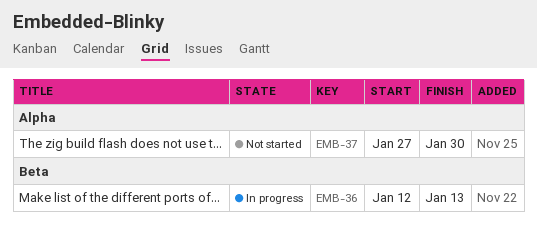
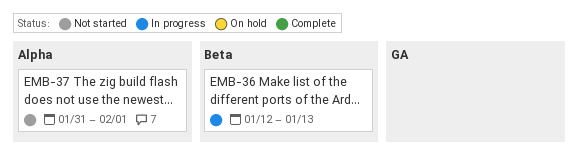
EMB-37, start: Jan 27 -> Jan 31
EMB-37, due: Jan 30 -> Feb 1

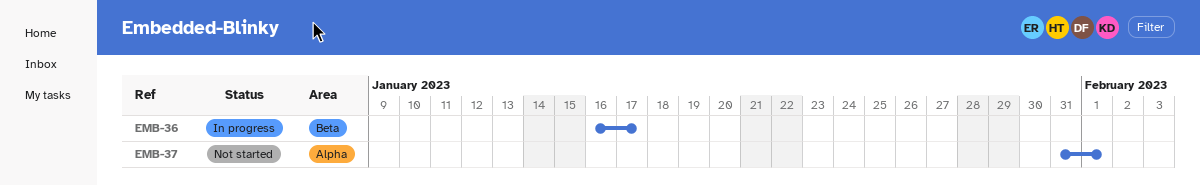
EMB-36, start: Jan 12 -> Jan 16
EMB-36, due: Jan 13 -> Jan 17

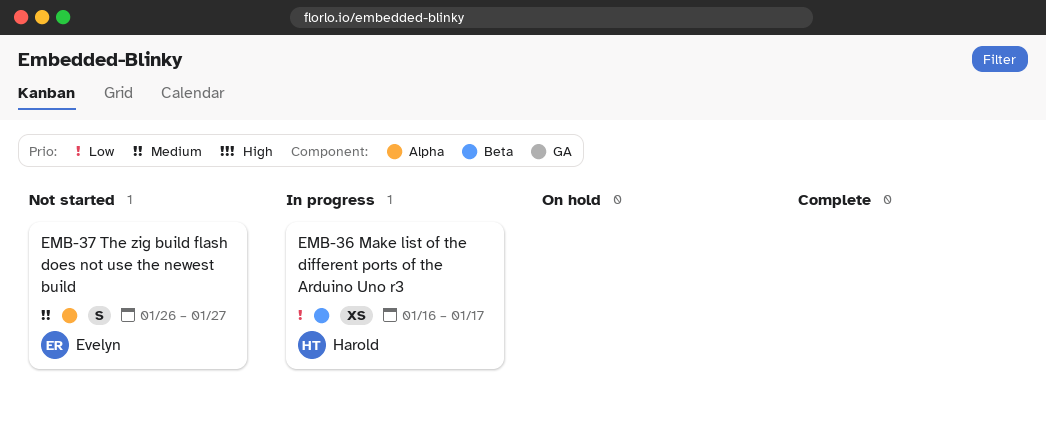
EMB-37, start: Jan 31 -> Jan 26
EMB-37, due: Feb 1 -> Jan 27

